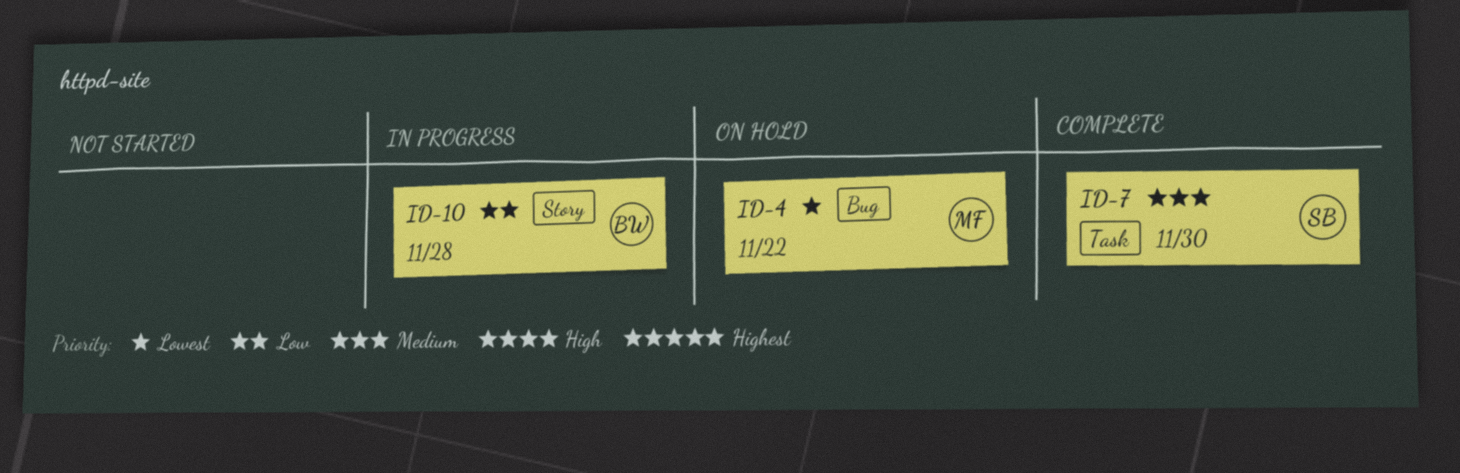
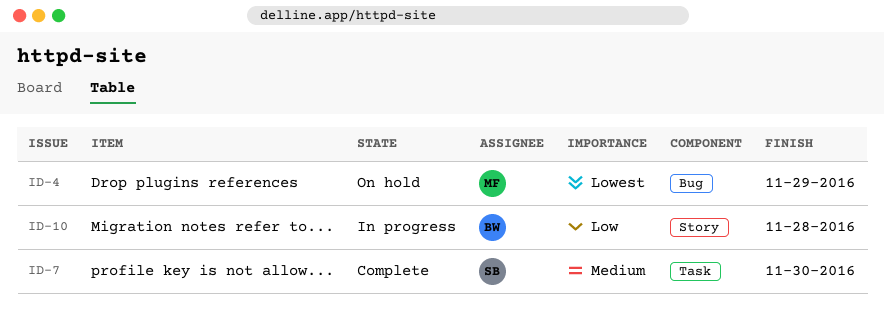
ID-4, due: Nov 22 -> Nov 29

